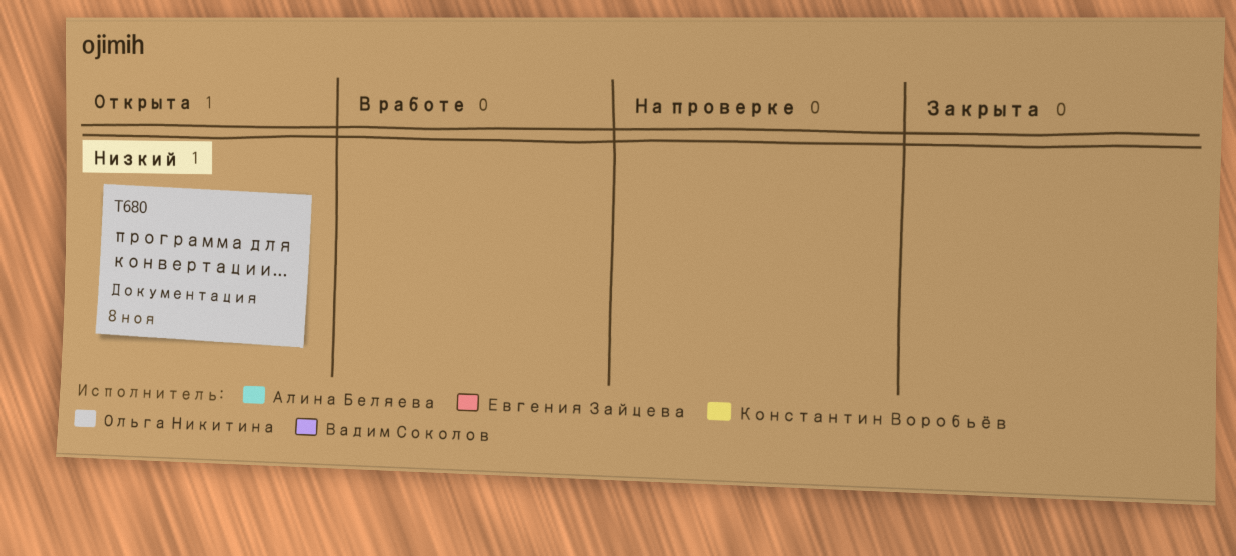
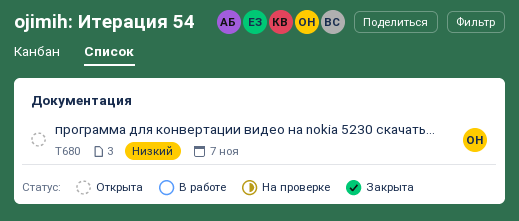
T680, due: Nov 8 -> Nov 7

